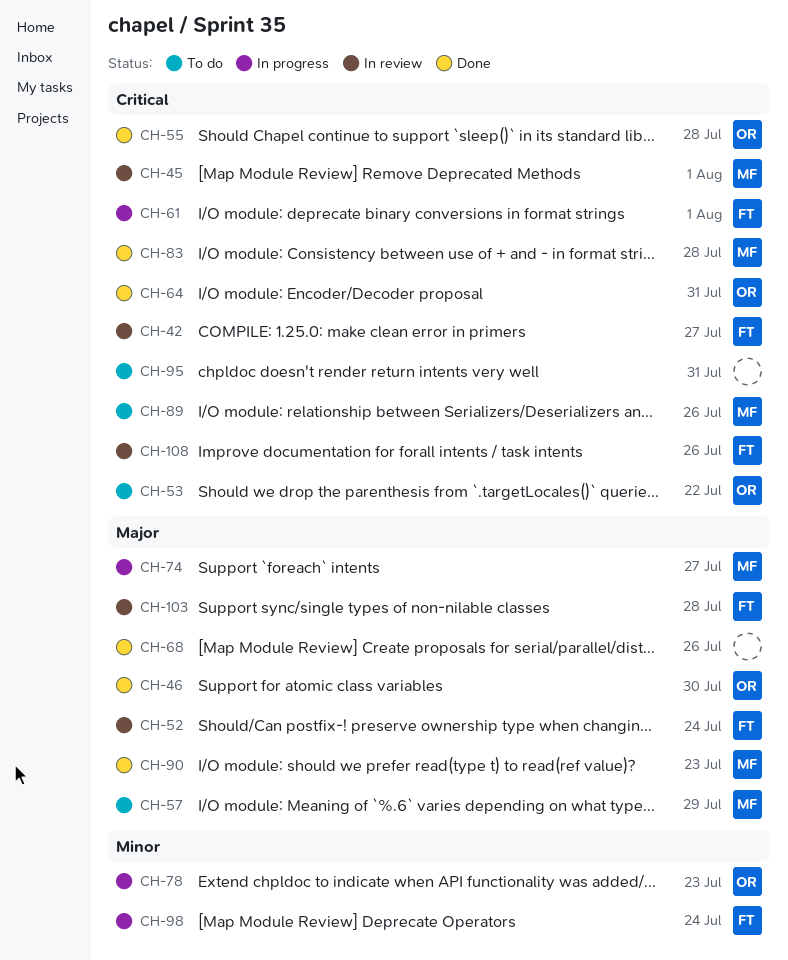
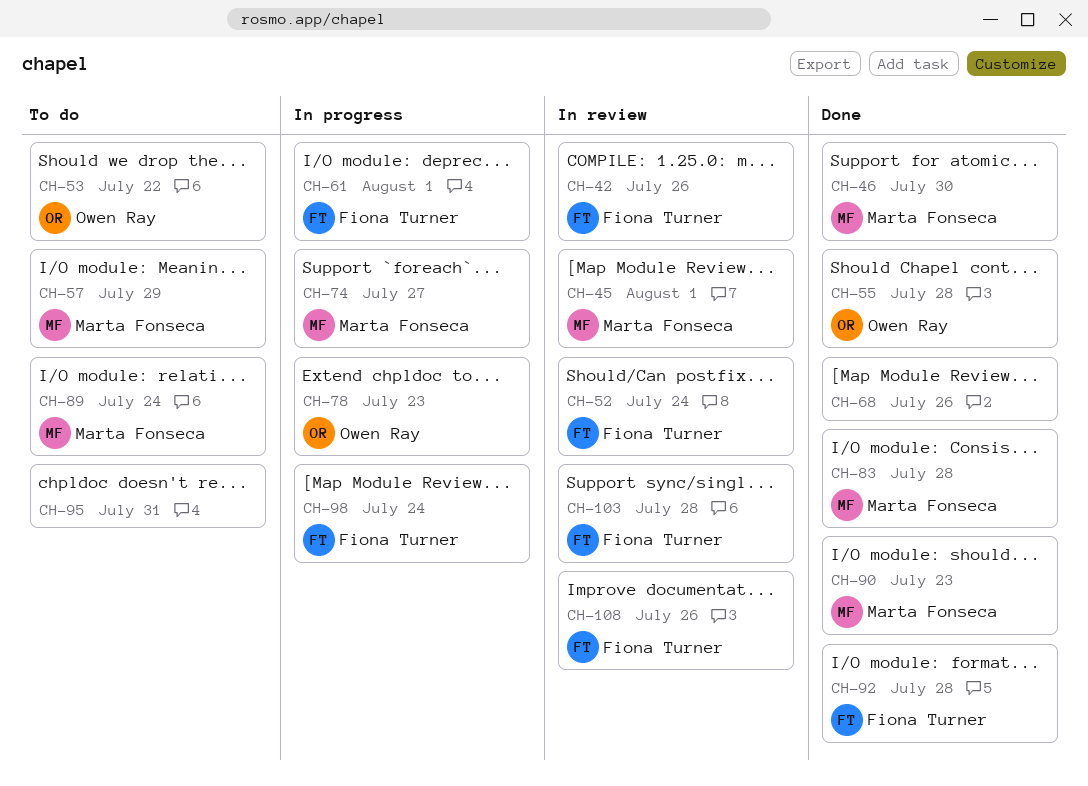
CH-42, due: Jul 27 -> Jul 26
CH-46, owner: Owen Ray -> Marta Fonseca
CH-64: present -> none
CH-89, due: Jul 26 -> Jul 24
CH-92: none -> present

